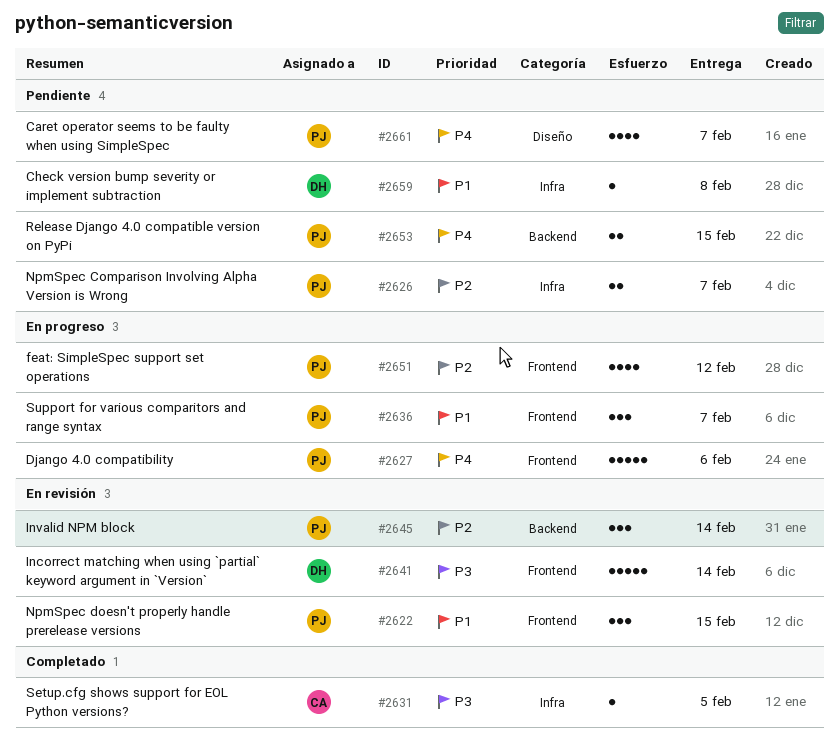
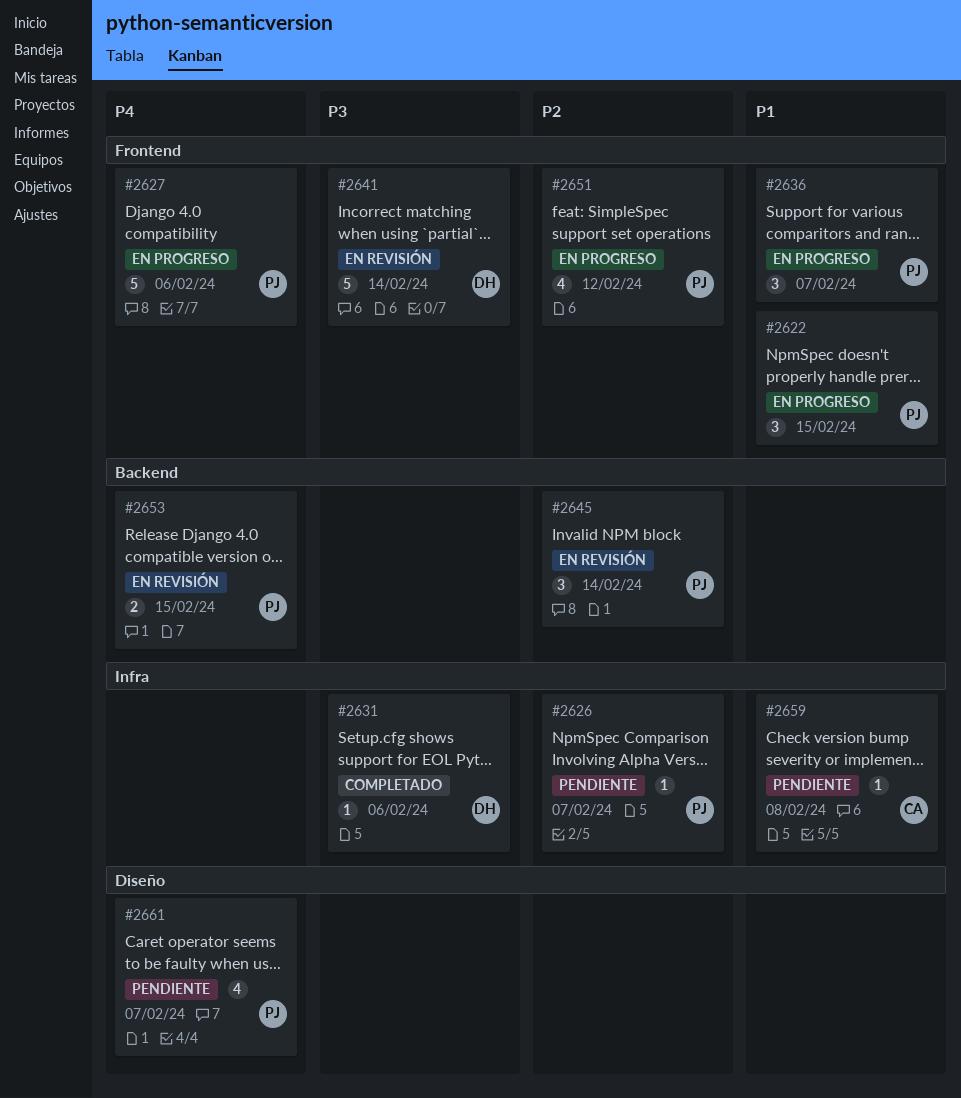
#2622, status: En revisión -> En progreso
#2626, estimate: 2 -> 1
#2631, owner: CA -> DH
#2631, due: Feb 5 -> Feb 6
#2653, status: Pendiente -> En revisión
#2659, owner: DH -> CA

